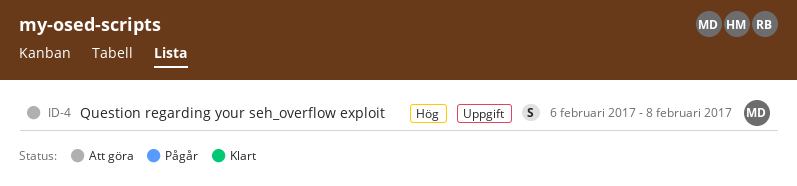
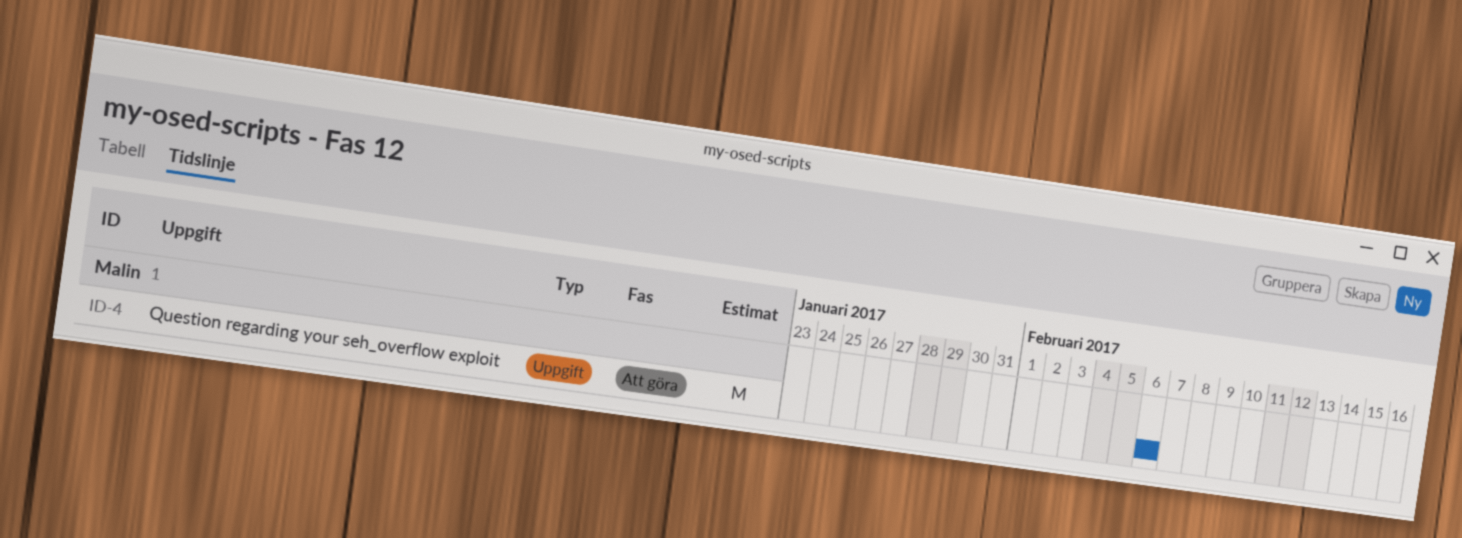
ID-4, estimate: S -> M
ID-4, due: Feb 8 -> Feb 6

